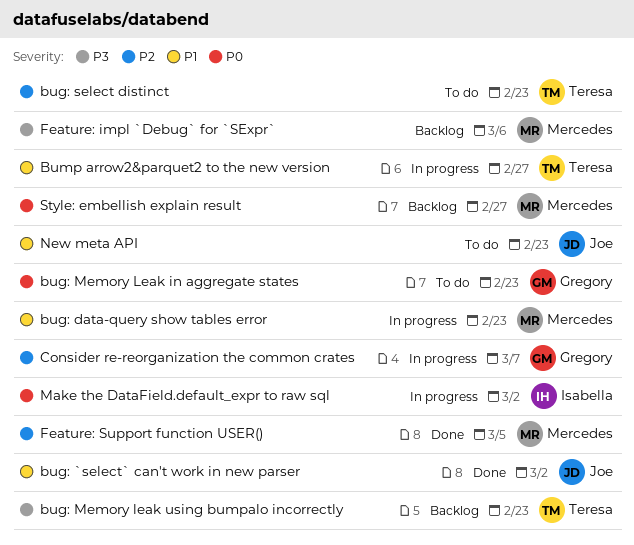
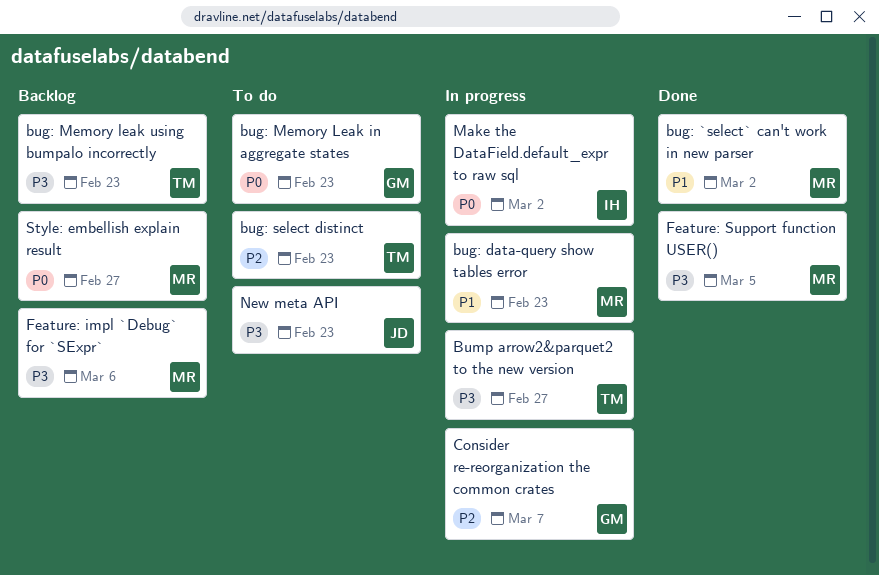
bug: `select` can't work in new parser, owner: Joe -> Mercedes
Bump arrow2&parquet2 to the new version, priority: P1 -> P3
Feature: Support function USER(), priority: P2 -> P3
New meta API, priority: P1 -> P3

